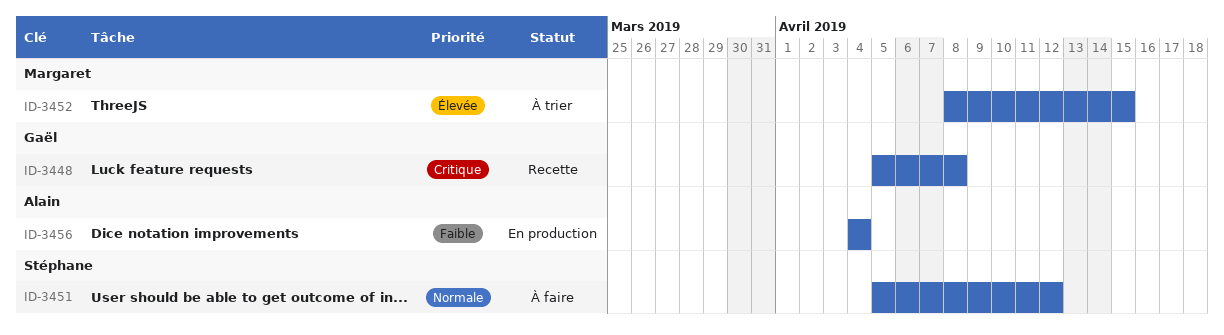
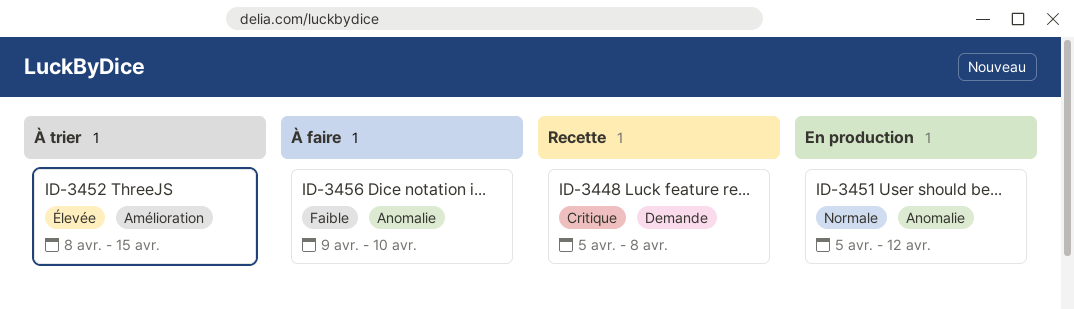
ID-3451, status: À faire -> En production
ID-3456, status: En production -> À faire
ID-3456, start: Apr 4 -> Apr 9
ID-3456, due: Apr 4 -> Apr 10

